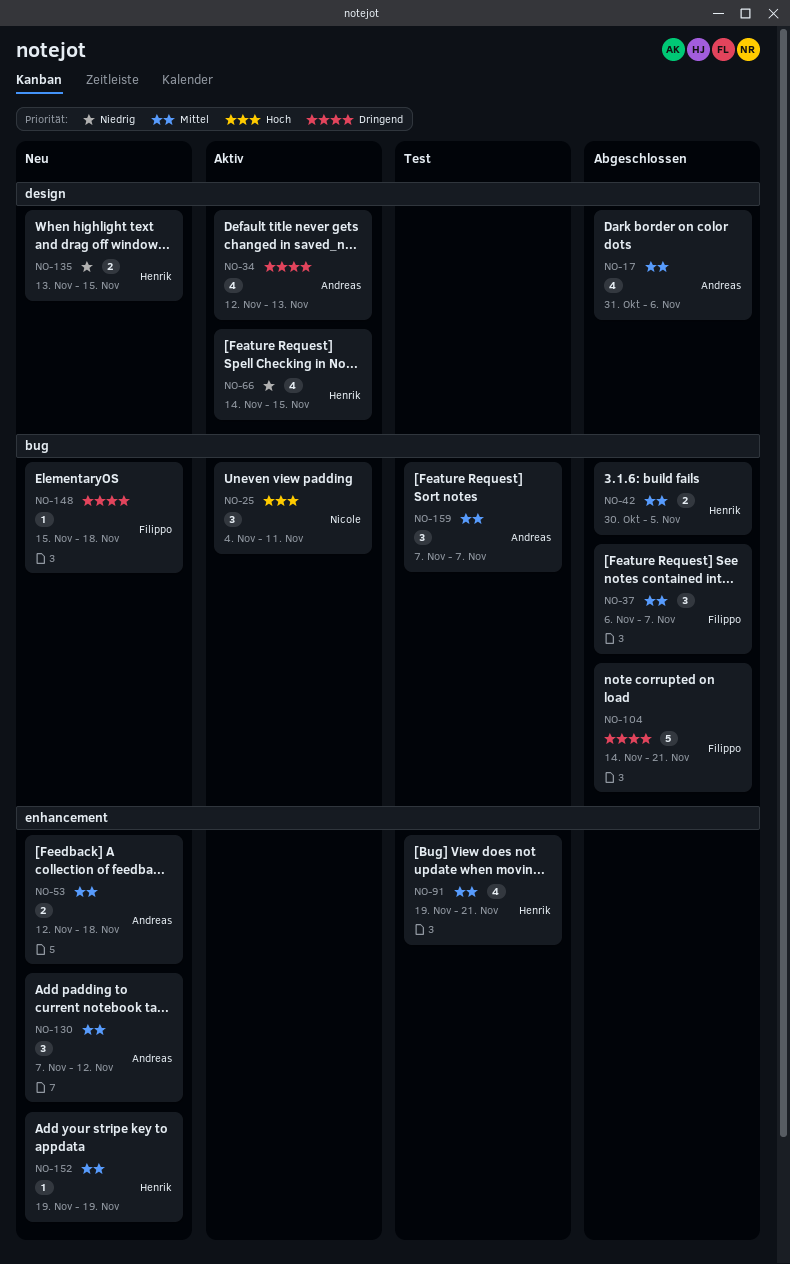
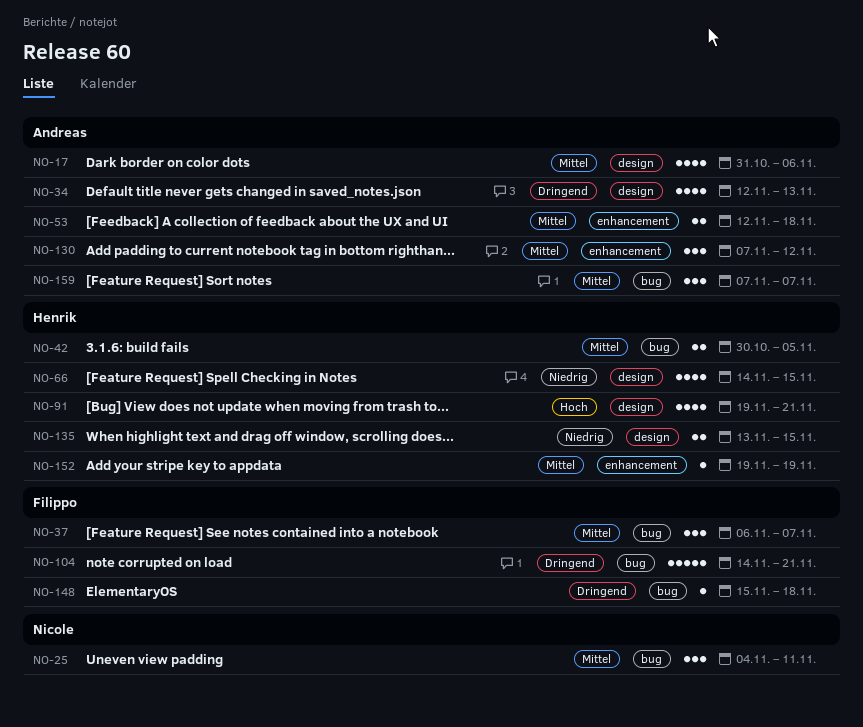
NO-25, priority: Hoch -> Mittel
NO-91, priority: Mittel -> Hoch
NO-91, label: enhancement -> design

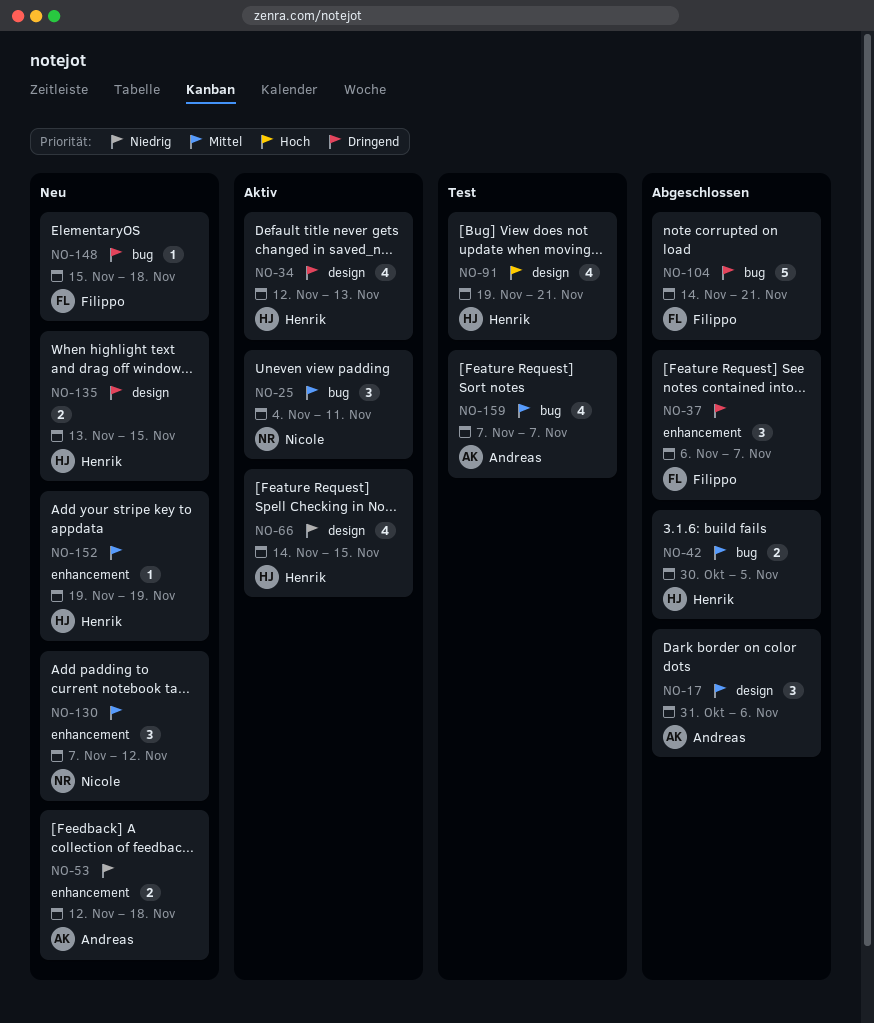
NO-17, estimate: 4 -> 3
NO-34, owner: Andreas -> Henrik
NO-37, priority: Mittel -> Dringend
NO-37, label: bug -> enhancement
NO-53, priority: Mittel -> Niedrig
NO-130, owner: Andreas -> Nicole
NO-135, priority: Niedrig -> Dringend
NO-159, estimate: 3 -> 4

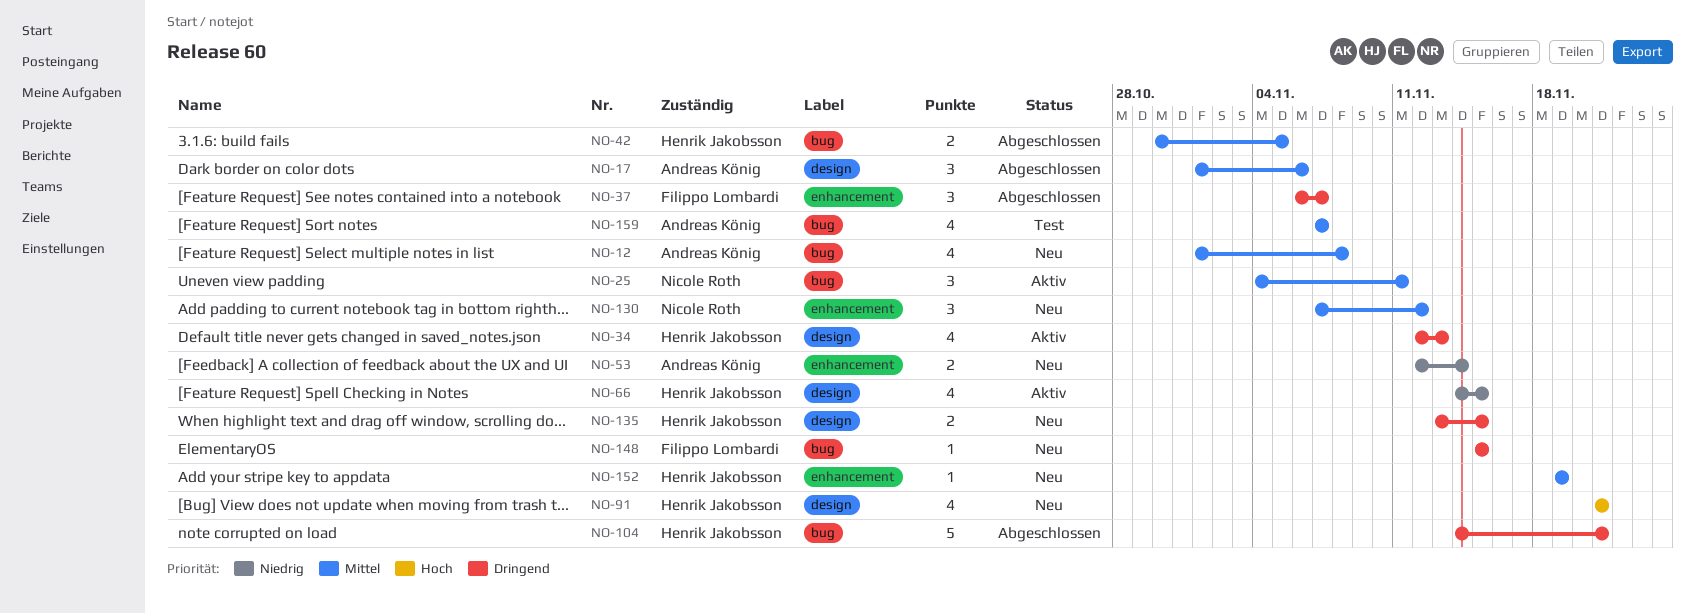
NO-12: none -> present
NO-17, start: Oct 31 -> Nov 1
NO-53, due: Nov 18 -> Nov 14
NO-91, status: Test -> Neu
NO-91, start: Nov 19 -> Nov 21
NO-104, owner: Filippo Lombardi -> Henrik Jakobsson
NO-148, due: Nov 18 -> Nov 15

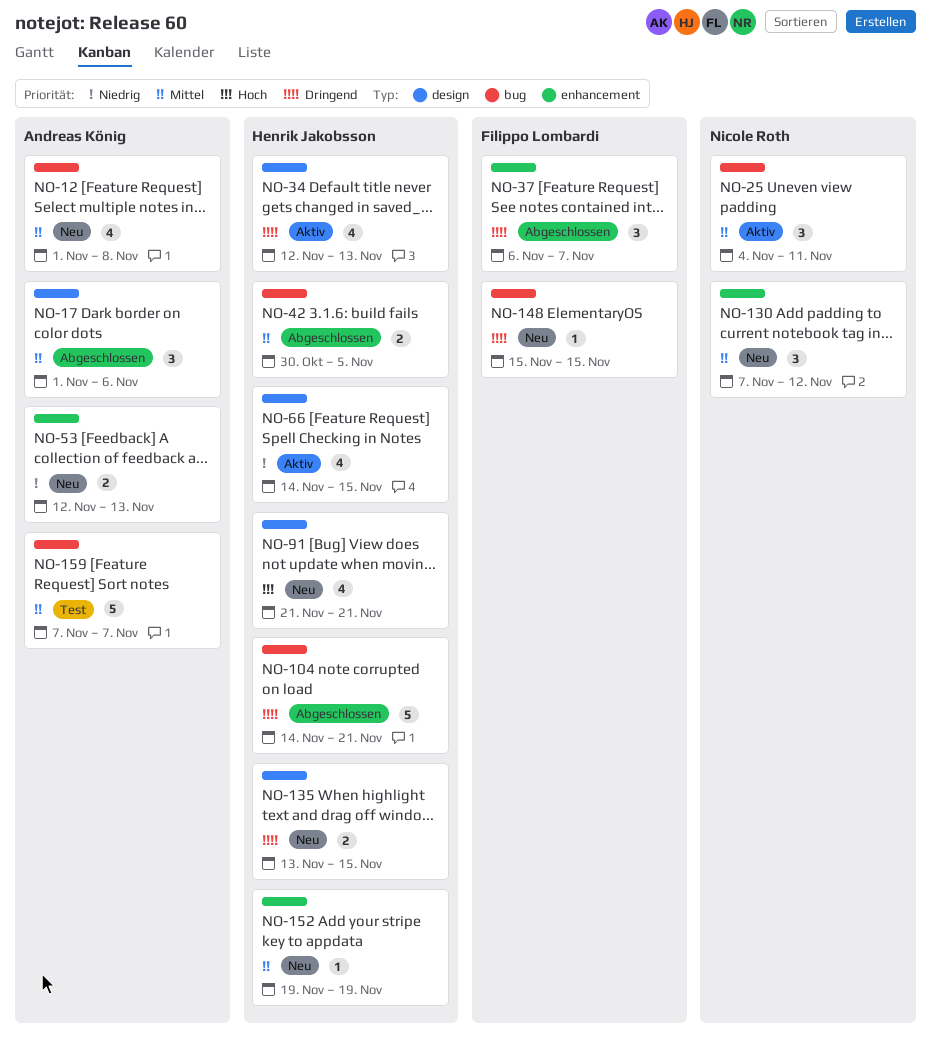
NO-53, due: Nov 14 -> Nov 13
NO-159, estimate: 4 -> 5

